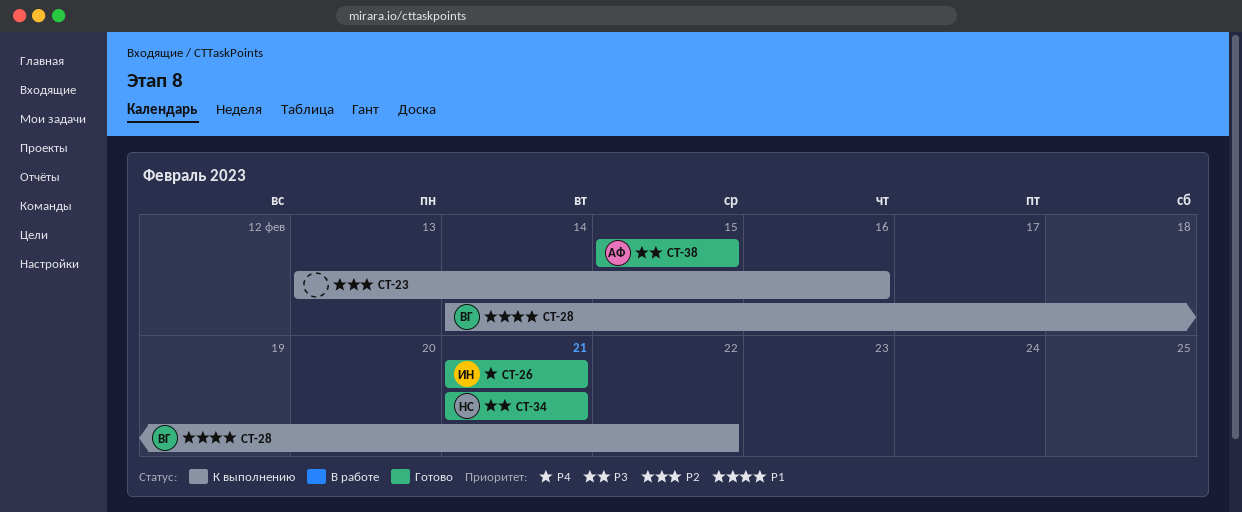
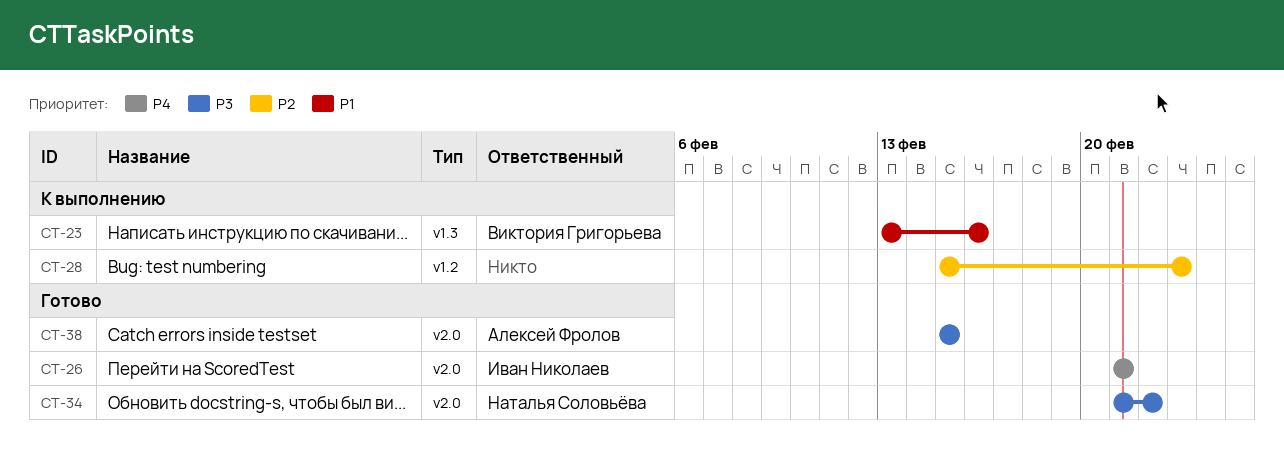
CT-23, owner: none -> Виктория Григорьева
CT-23, priority: P2 -> P1
CT-28, owner: Виктория Григорьева -> none
CT-28, priority: P1 -> P2
CT-28, start: Feb 14 -> Feb 15
CT-28, due: Feb 22 -> Feb 23
CT-34, due: Feb 21 -> Feb 22

